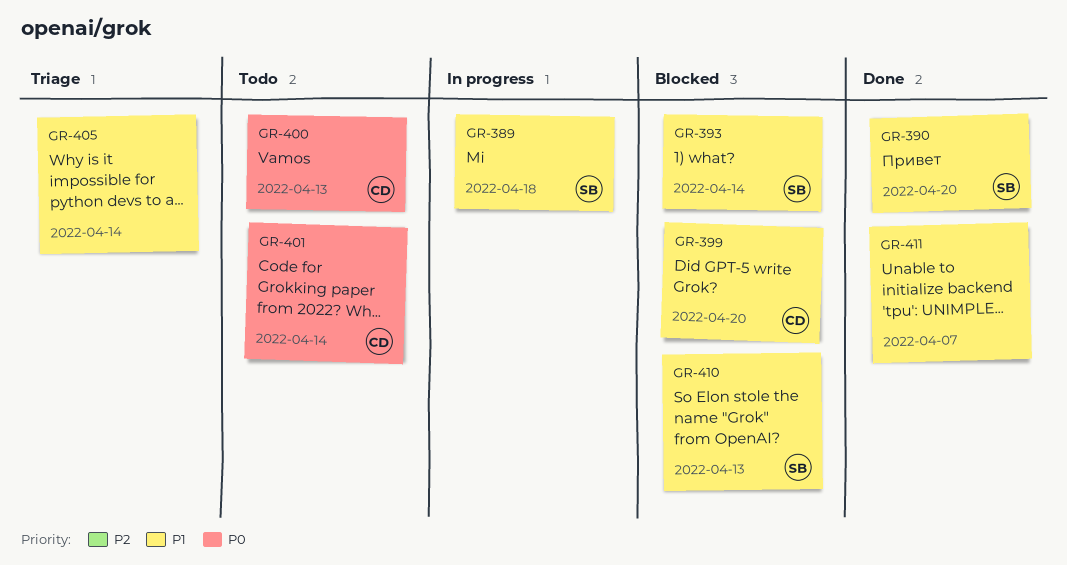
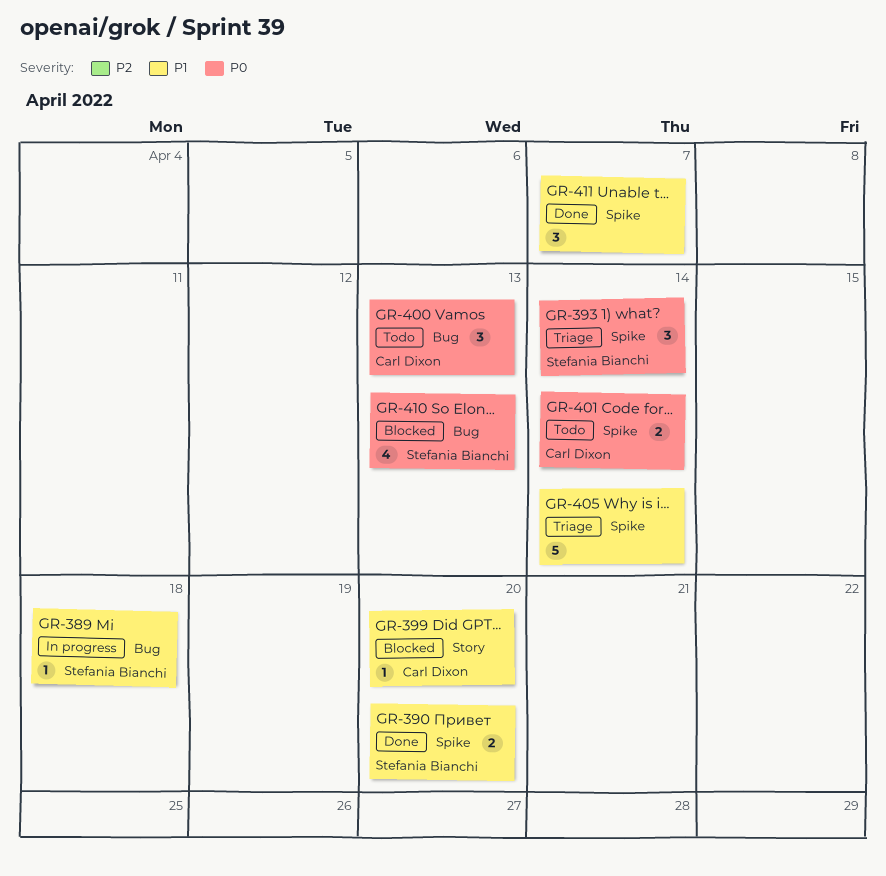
GR-393, status: Blocked -> Triage
GR-393, priority: P1 -> P0
GR-410, priority: P1 -> P0

